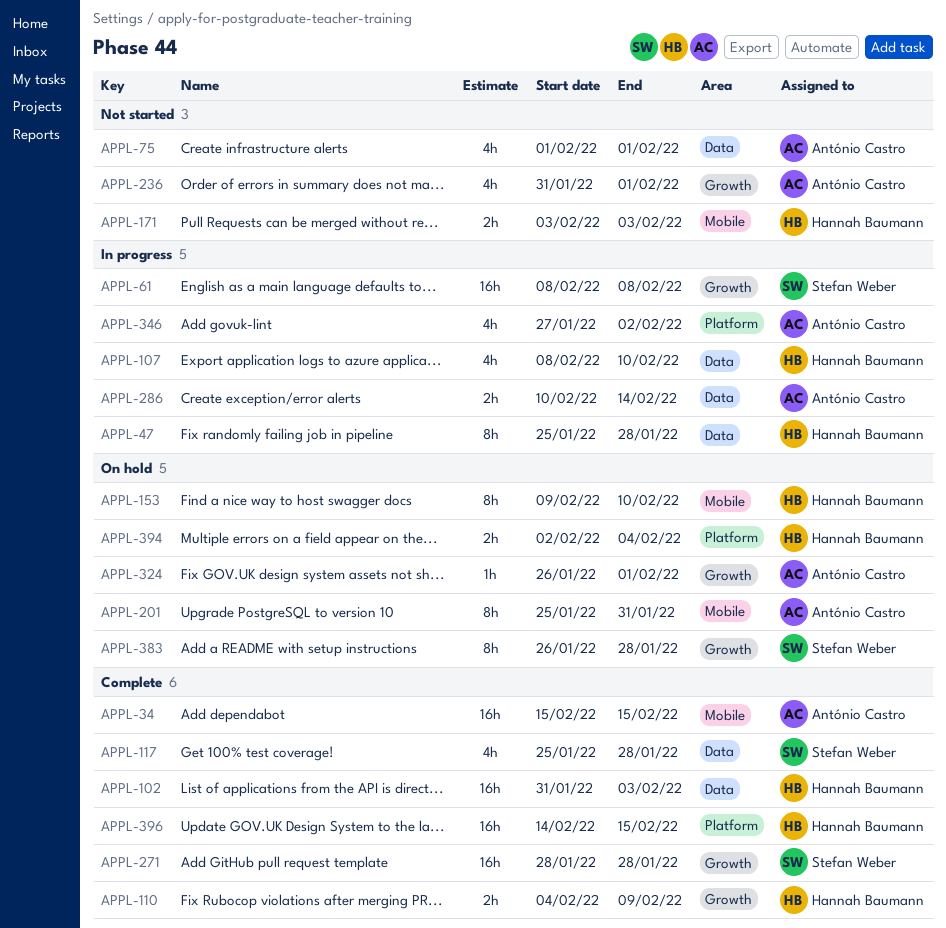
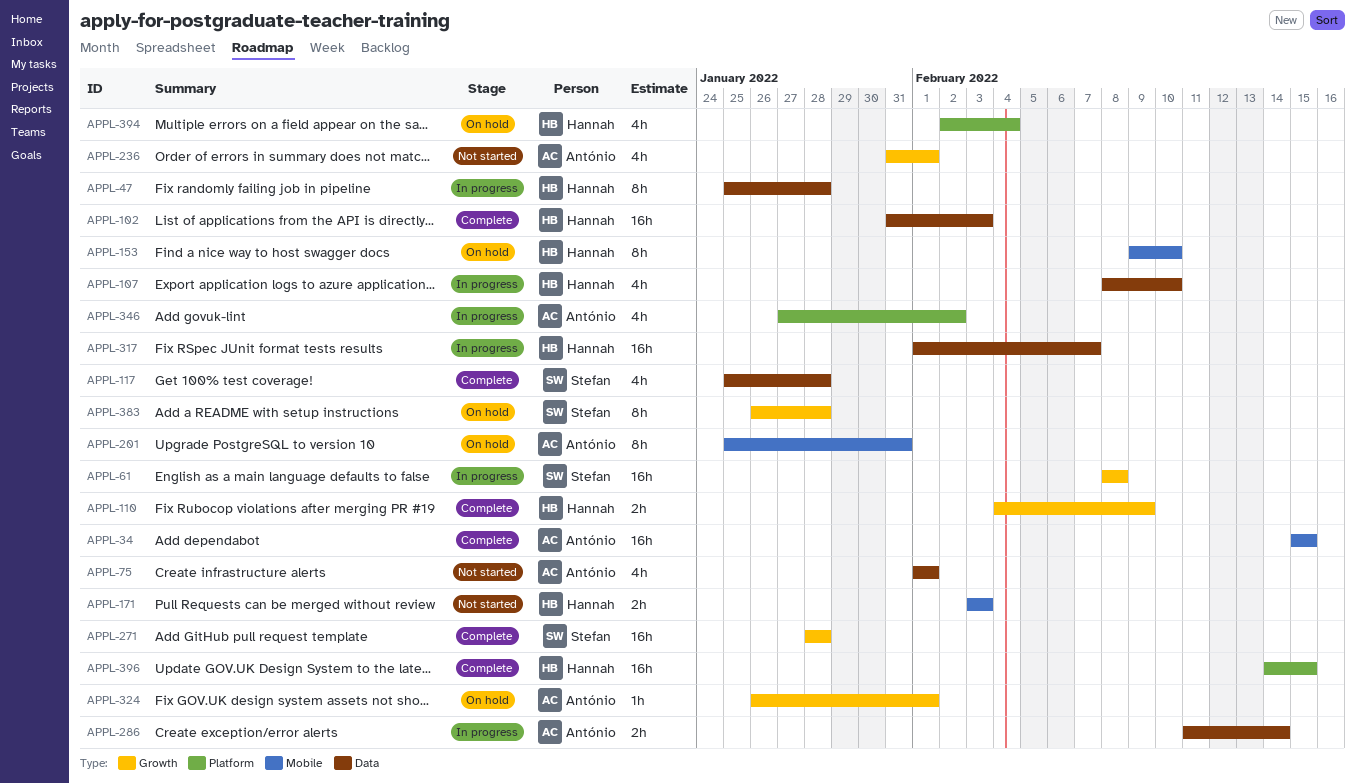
APPL-286, start: Feb 10 -> Feb 11
APPL-317: none -> present
APPL-394, estimate: 2h -> 4h

